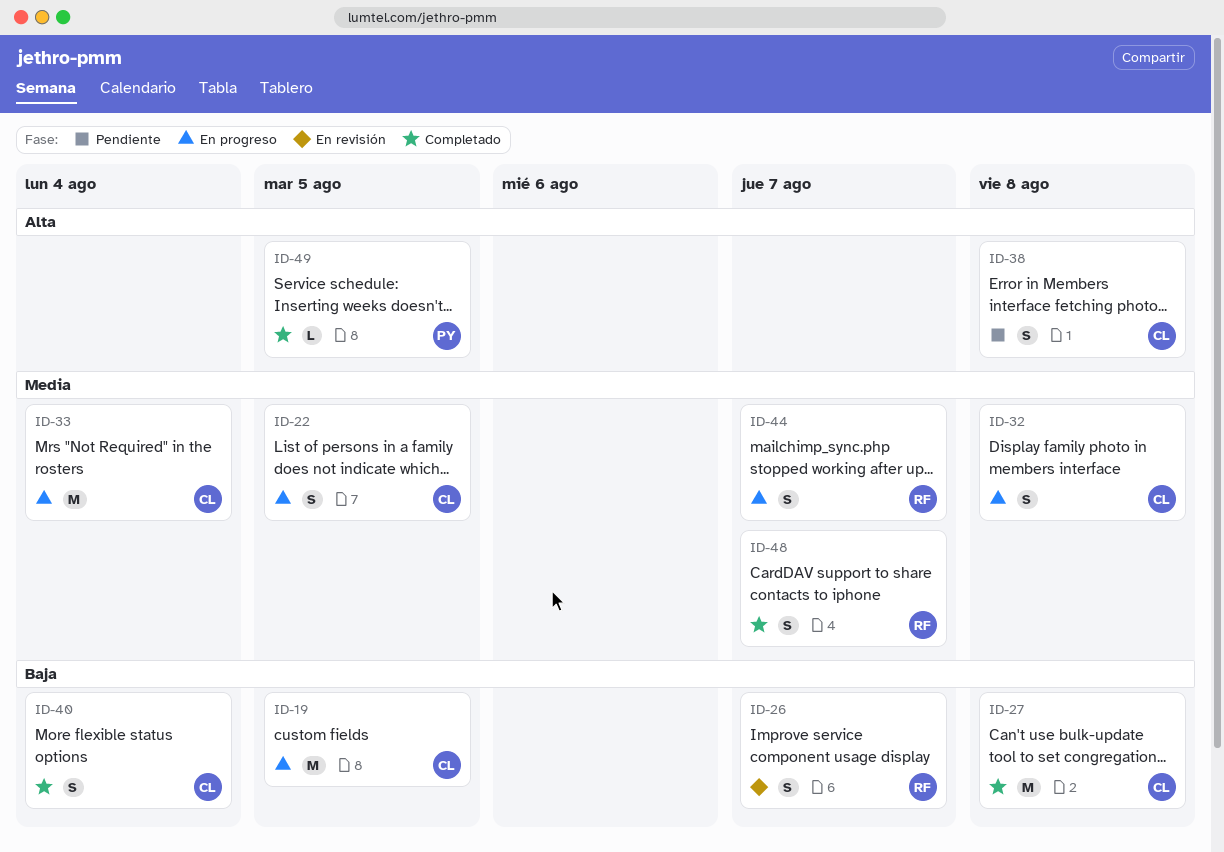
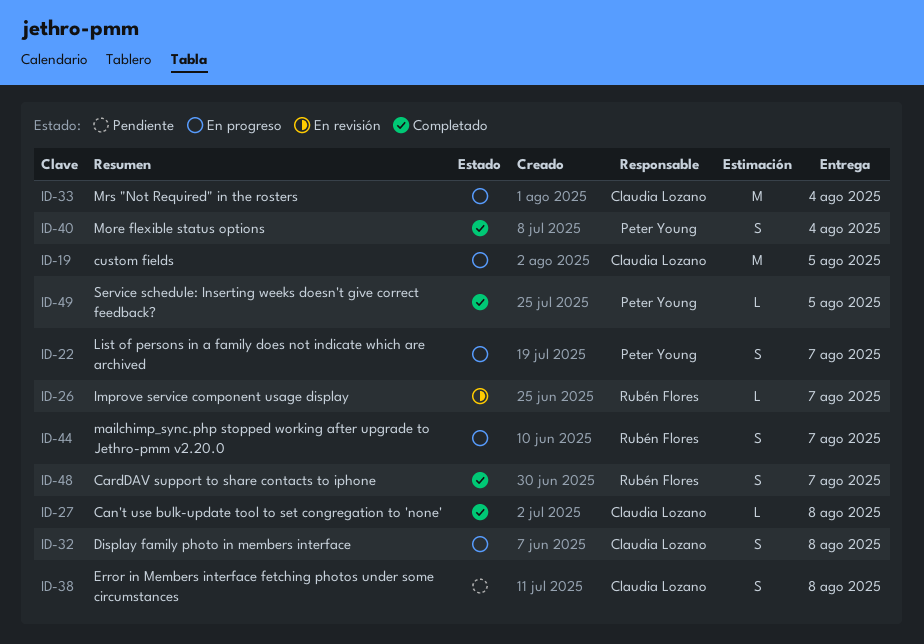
ID-22, owner: Claudia Lozano -> Peter Young
ID-22, due: Aug 5 -> Aug 7
ID-26, estimate: S -> L
ID-27, estimate: M -> L
ID-40, owner: Claudia Lozano -> Peter Young

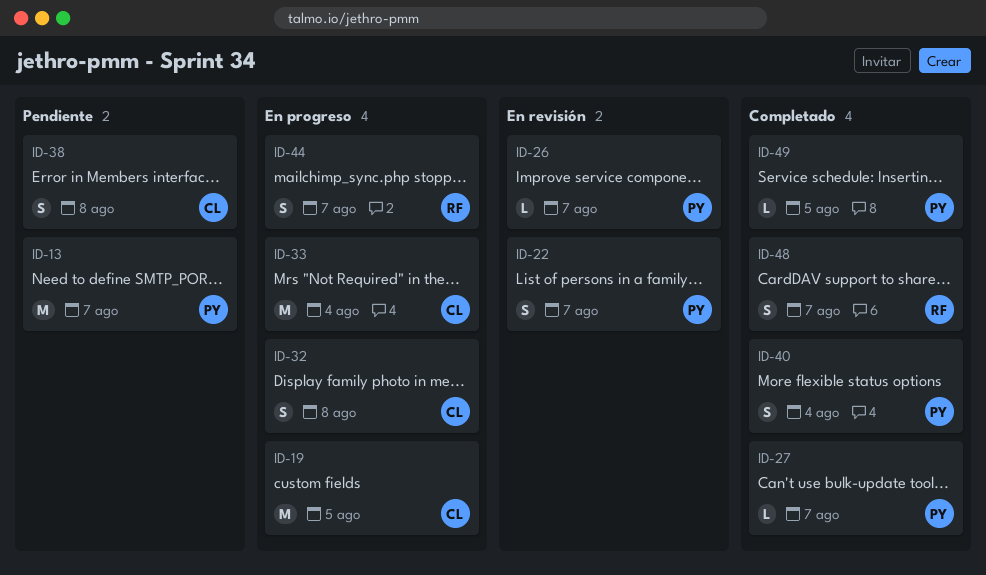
ID-13: none -> present
ID-22, status: En progreso -> En revisión
ID-26, owner: Rubén Flores -> Peter Young
ID-27, owner: Claudia Lozano -> Peter Young
ID-27, due: Aug 8 -> Aug 7

